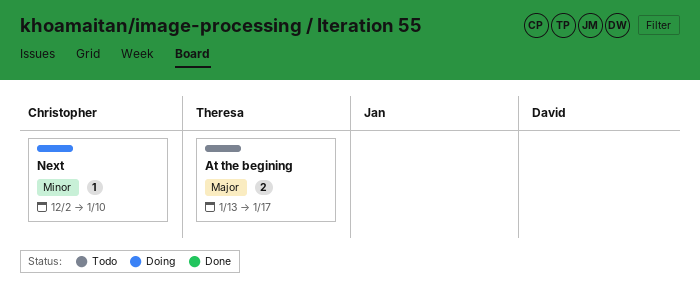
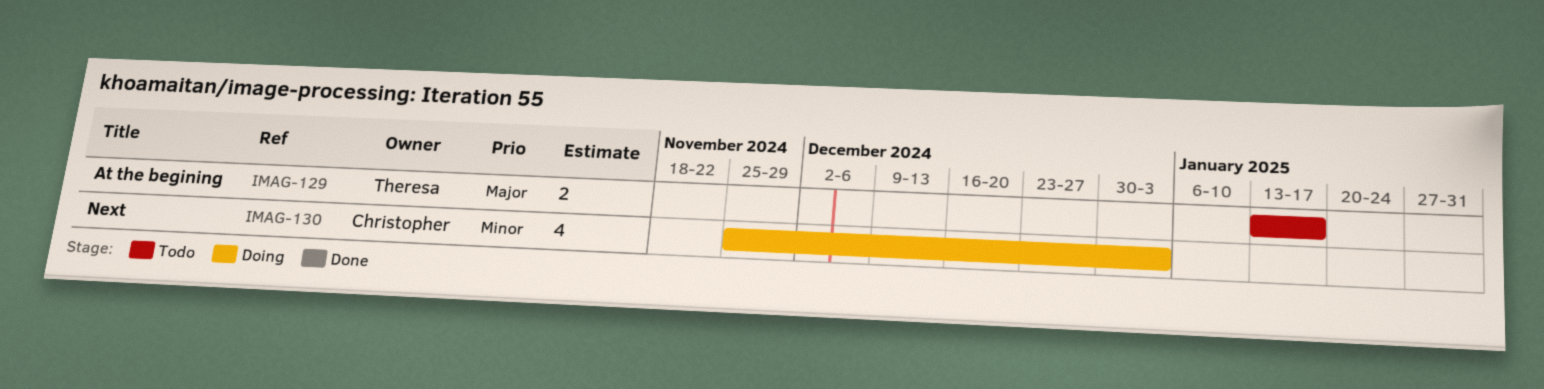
Next, estimate: 1 -> 4
Next, start: Dec 2 -> Nov 25
Next, due: Jan 10 -> Jan 3

